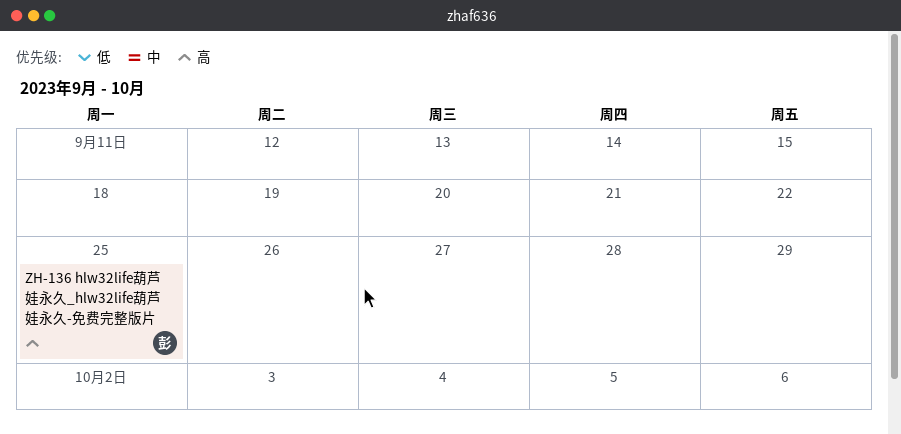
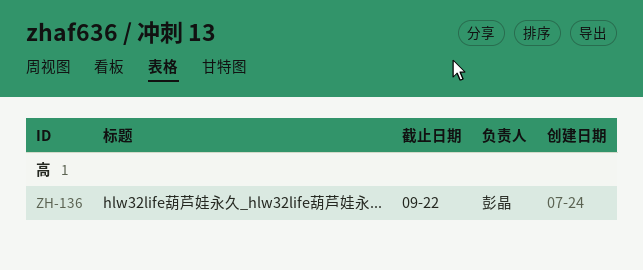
ZH-136, due: Sep 25 -> Sep 22

